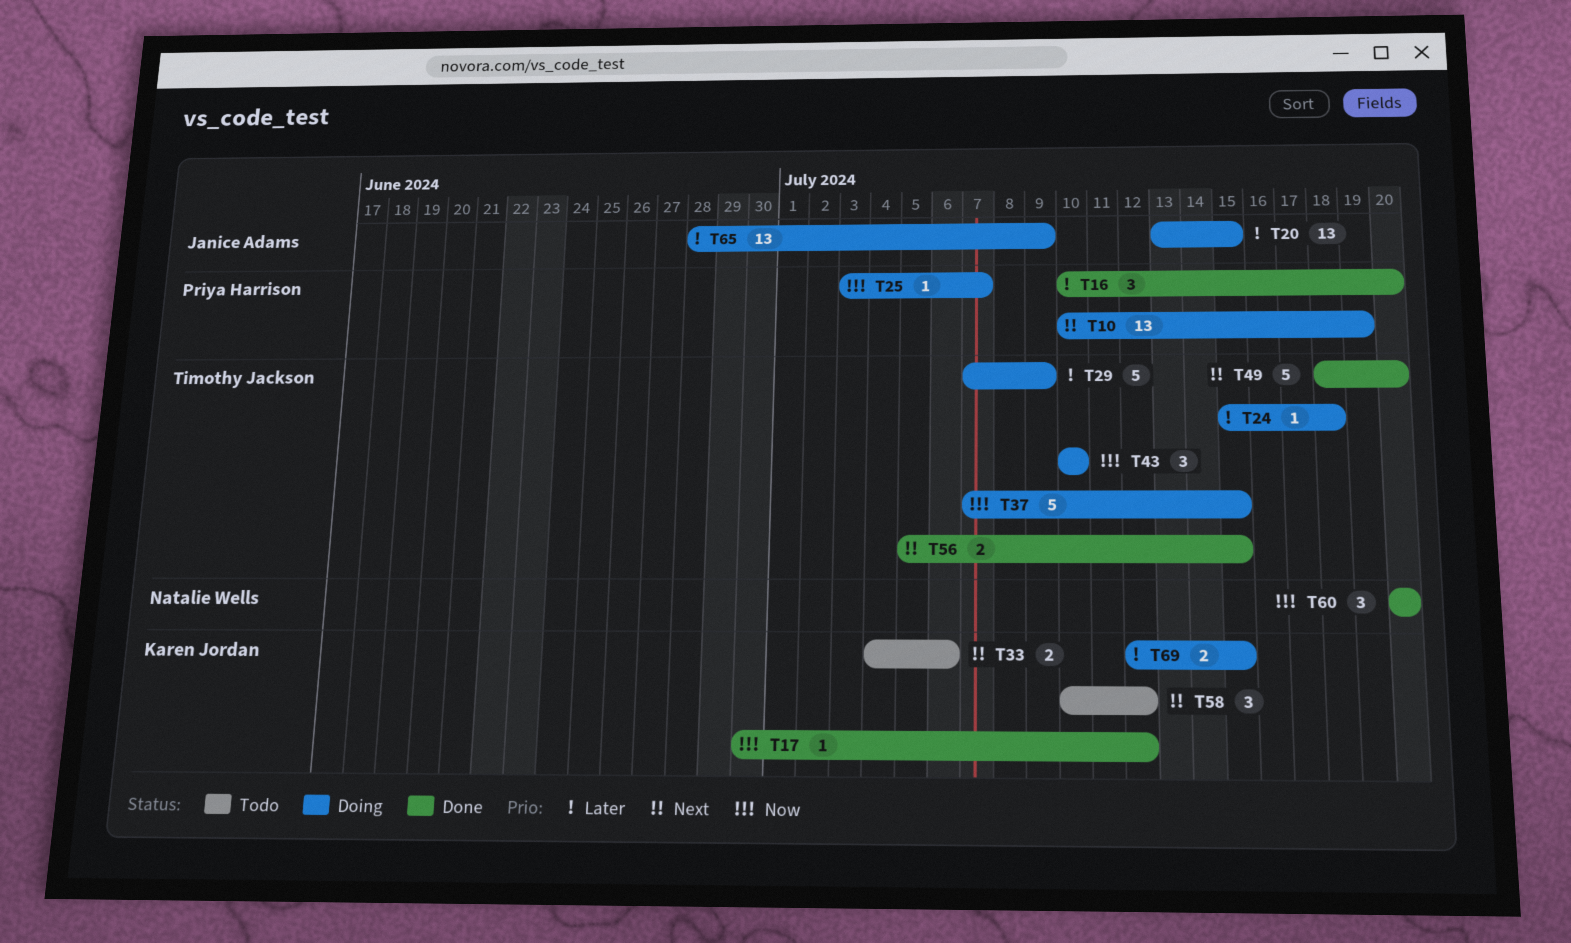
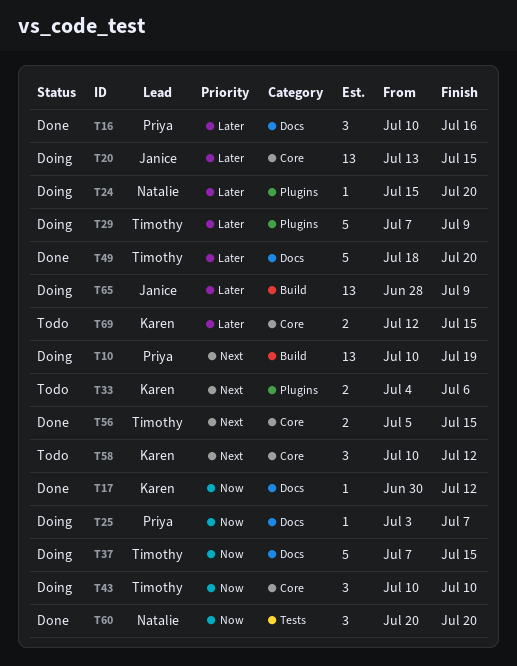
T16, due: Jul 20 -> Jul 16
T24, owner: Timothy Jackson -> Natalie Wells
T24, due: Jul 18 -> Jul 20
T49, priority: Next -> Later
T69, status: Doing -> Todo

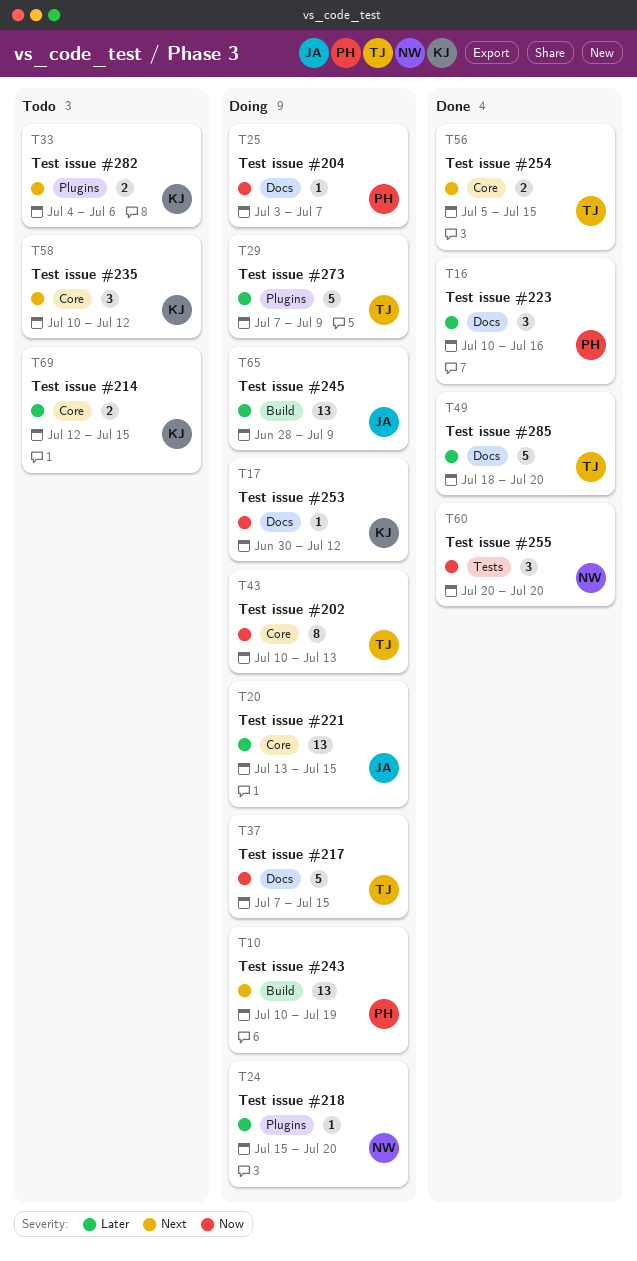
T17, status: Done -> Doing
T43, estimate: 3 -> 8
T43, due: Jul 10 -> Jul 13

